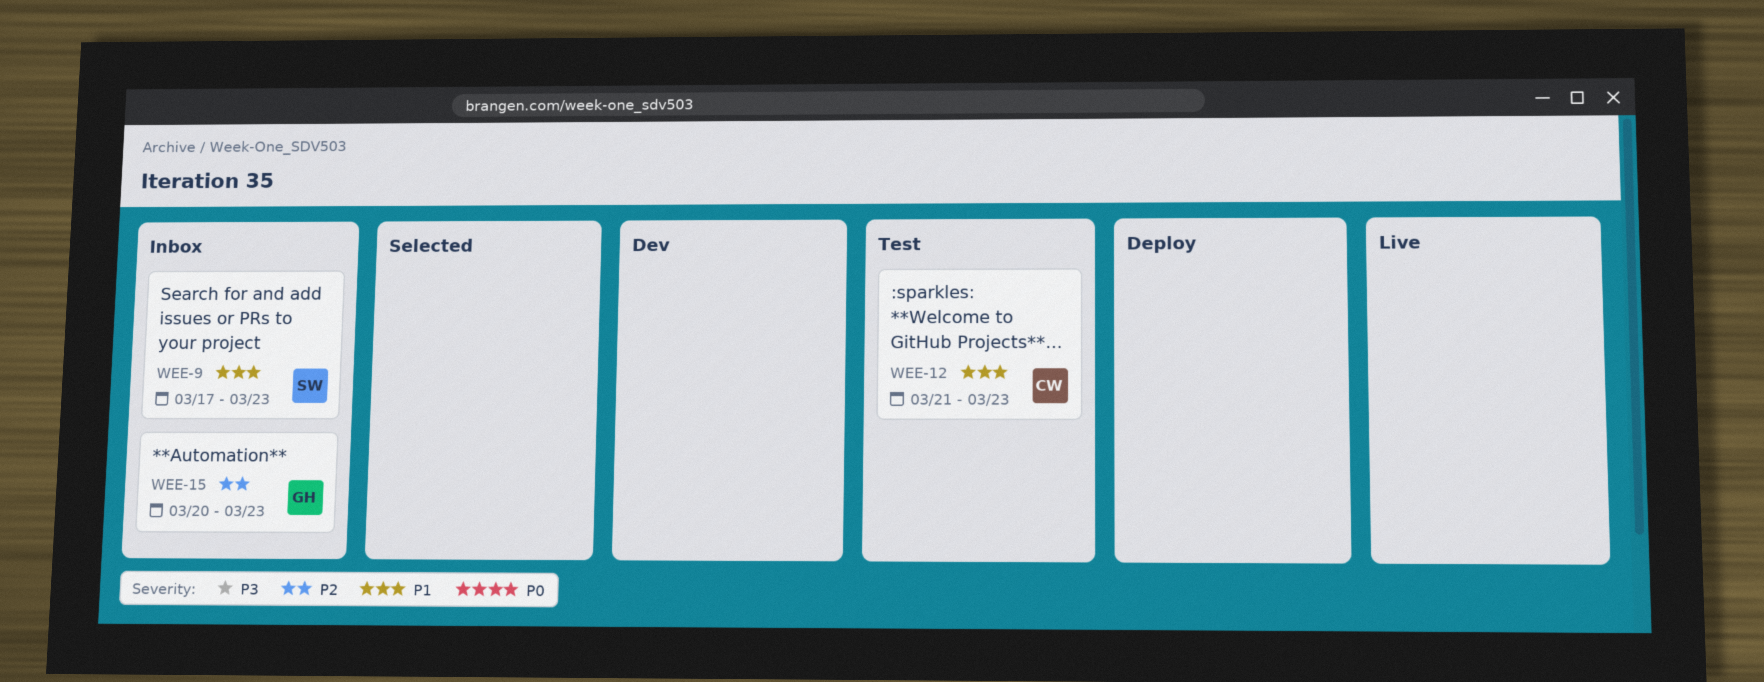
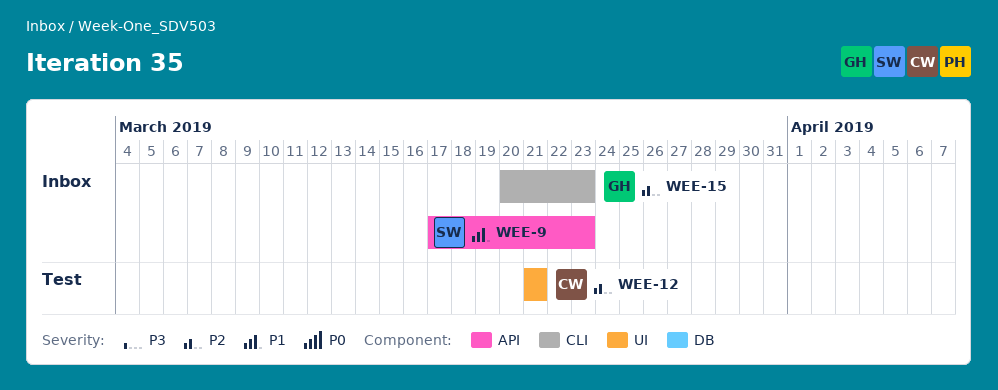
WEE-12, priority: P1 -> P2
WEE-12, due: Mar 23 -> Mar 21

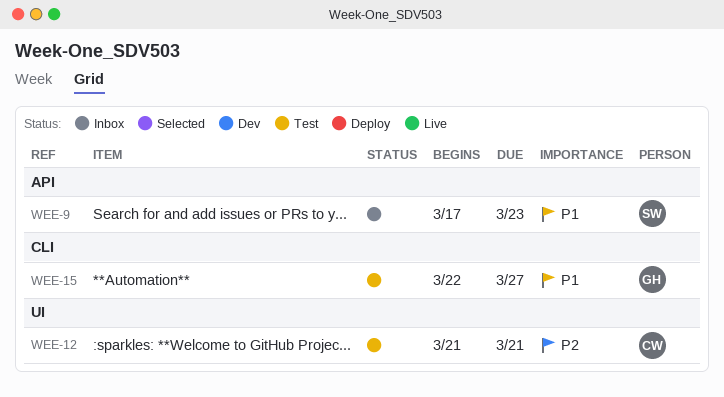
WEE-15, status: Inbox -> Test
WEE-15, priority: P2 -> P1
WEE-15, start: Mar 20 -> Mar 22
WEE-15, due: Mar 23 -> Mar 27

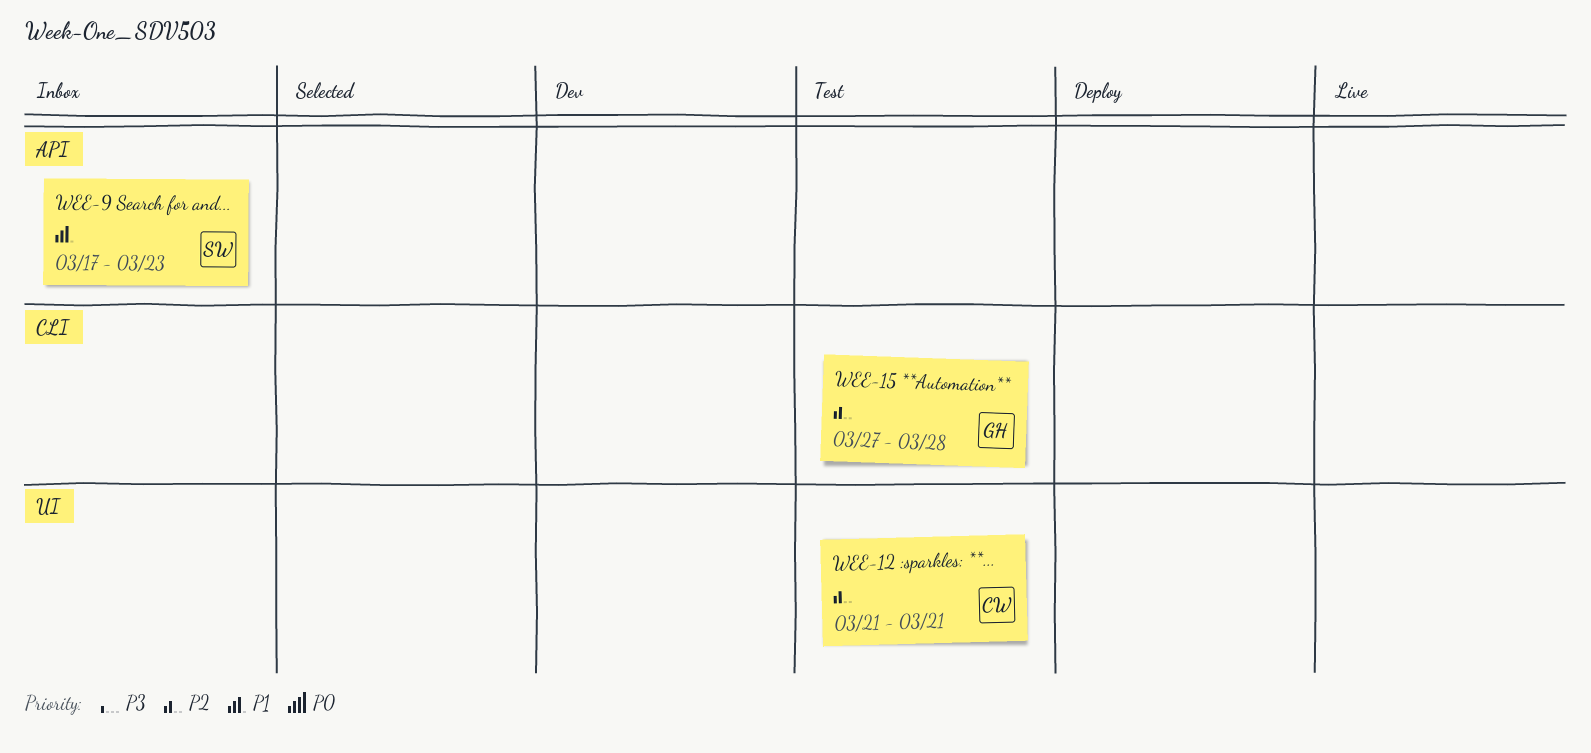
WEE-15, priority: P1 -> P2
WEE-15, start: Mar 22 -> Mar 27
WEE-15, due: Mar 27 -> Mar 28

